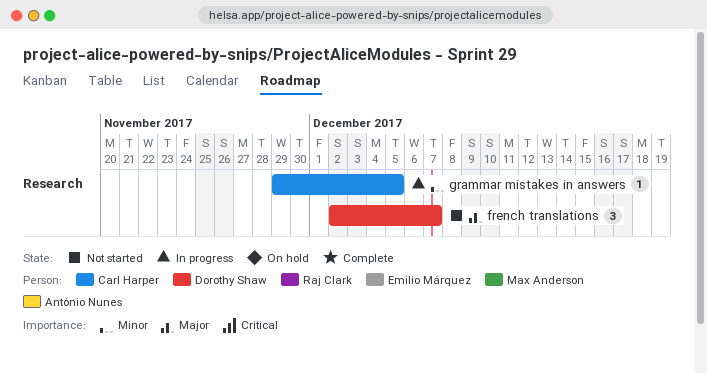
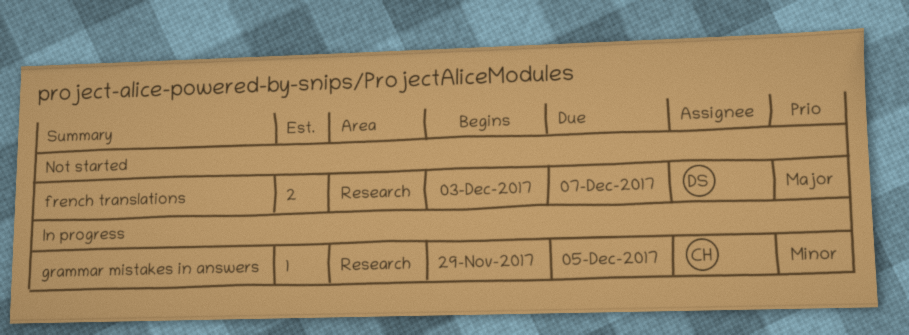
french translations, estimate: 3 -> 2
french translations, start: Dec 2 -> Dec 3

